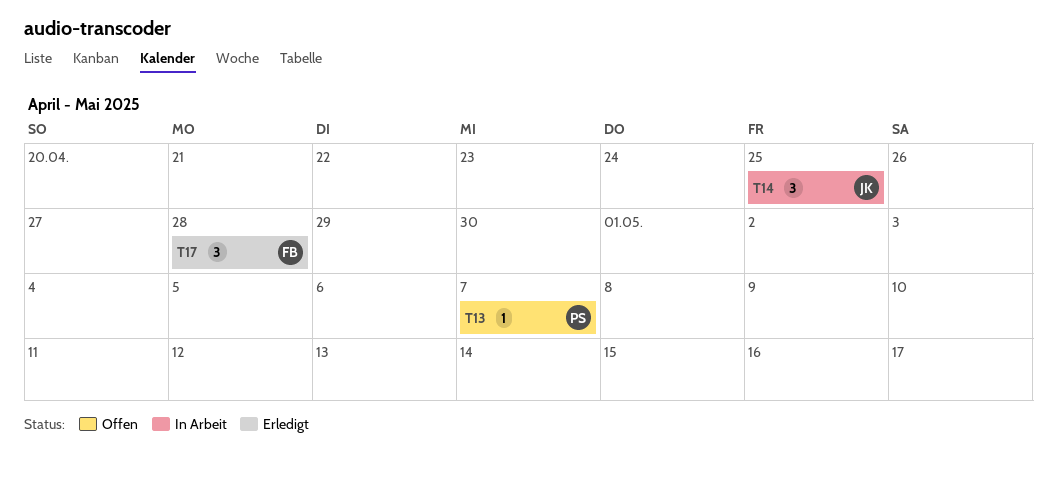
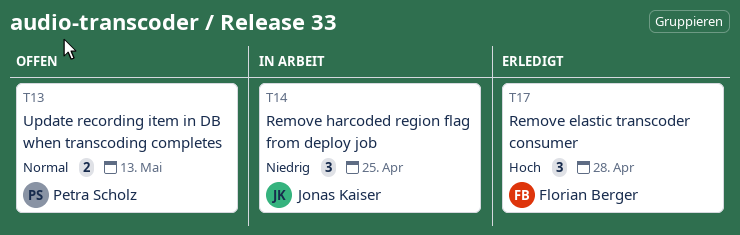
T13, estimate: 1 -> 2
T13, due: May 7 -> May 13

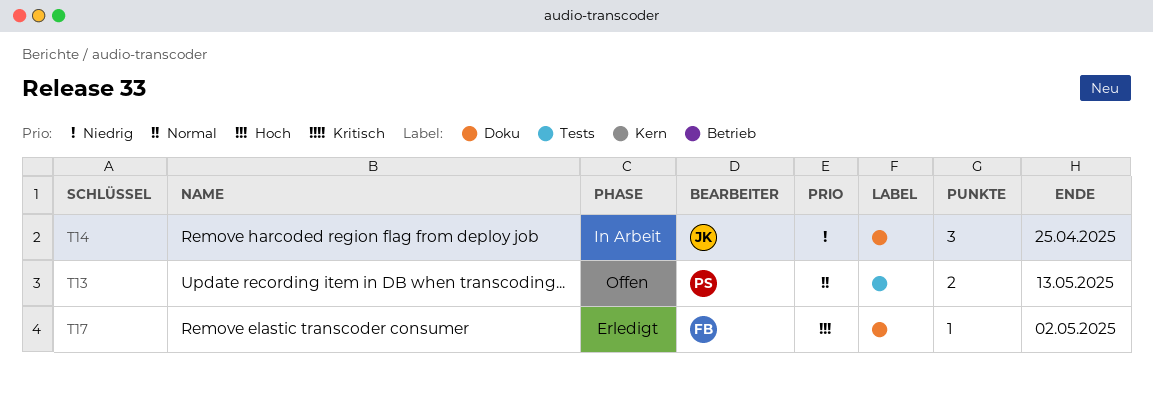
T17, estimate: 3 -> 1
T17, due: Apr 28 -> May 2

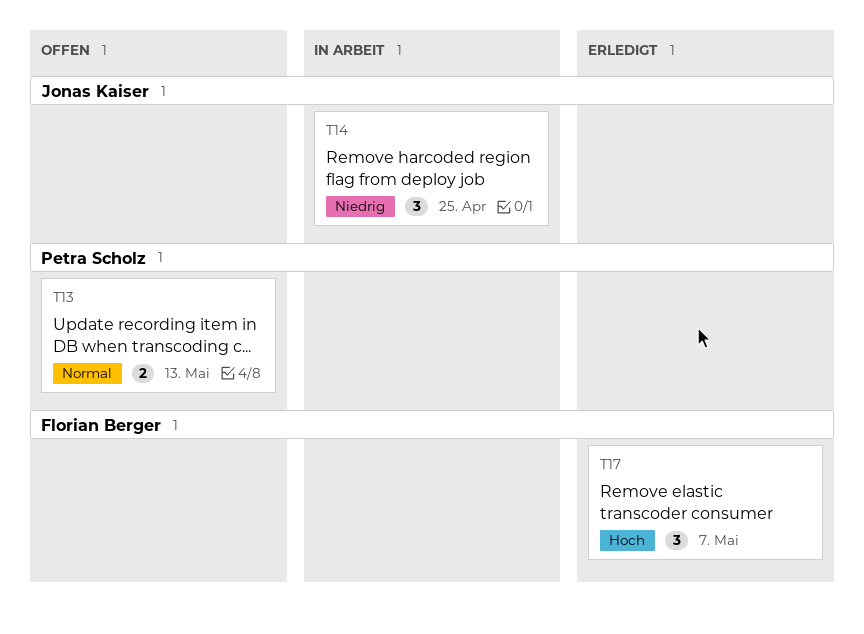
T17, estimate: 1 -> 3
T17, due: May 2 -> May 7

